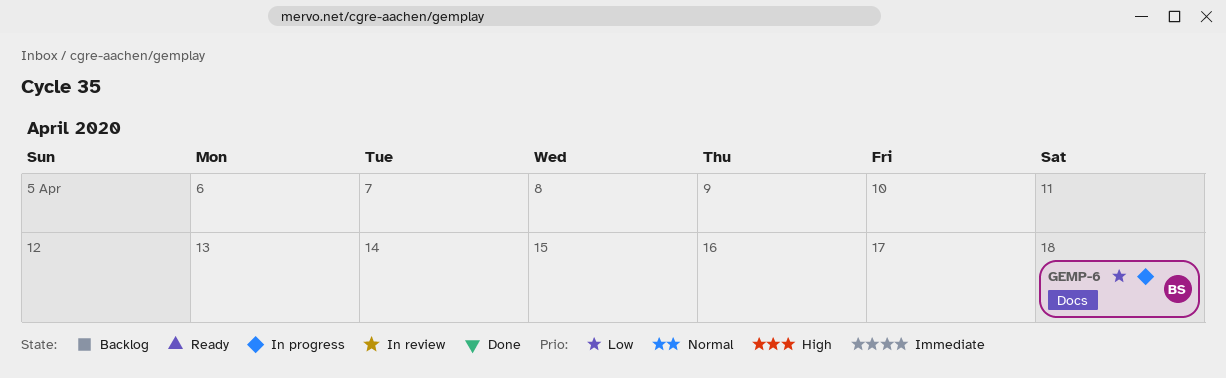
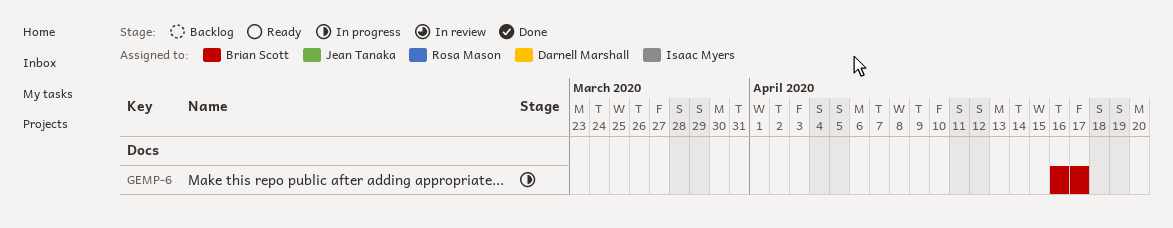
GEMP-6, due: Apr 18 -> Apr 17

